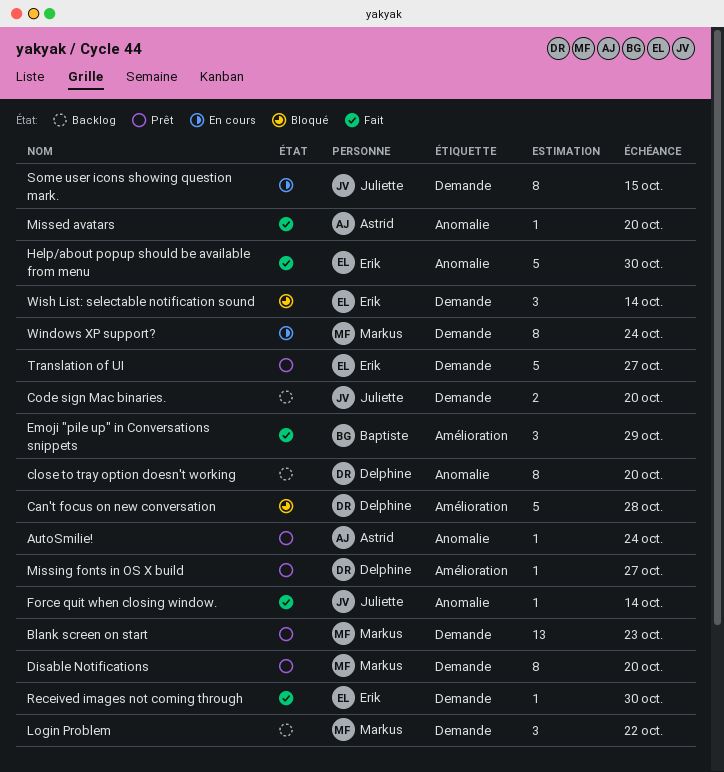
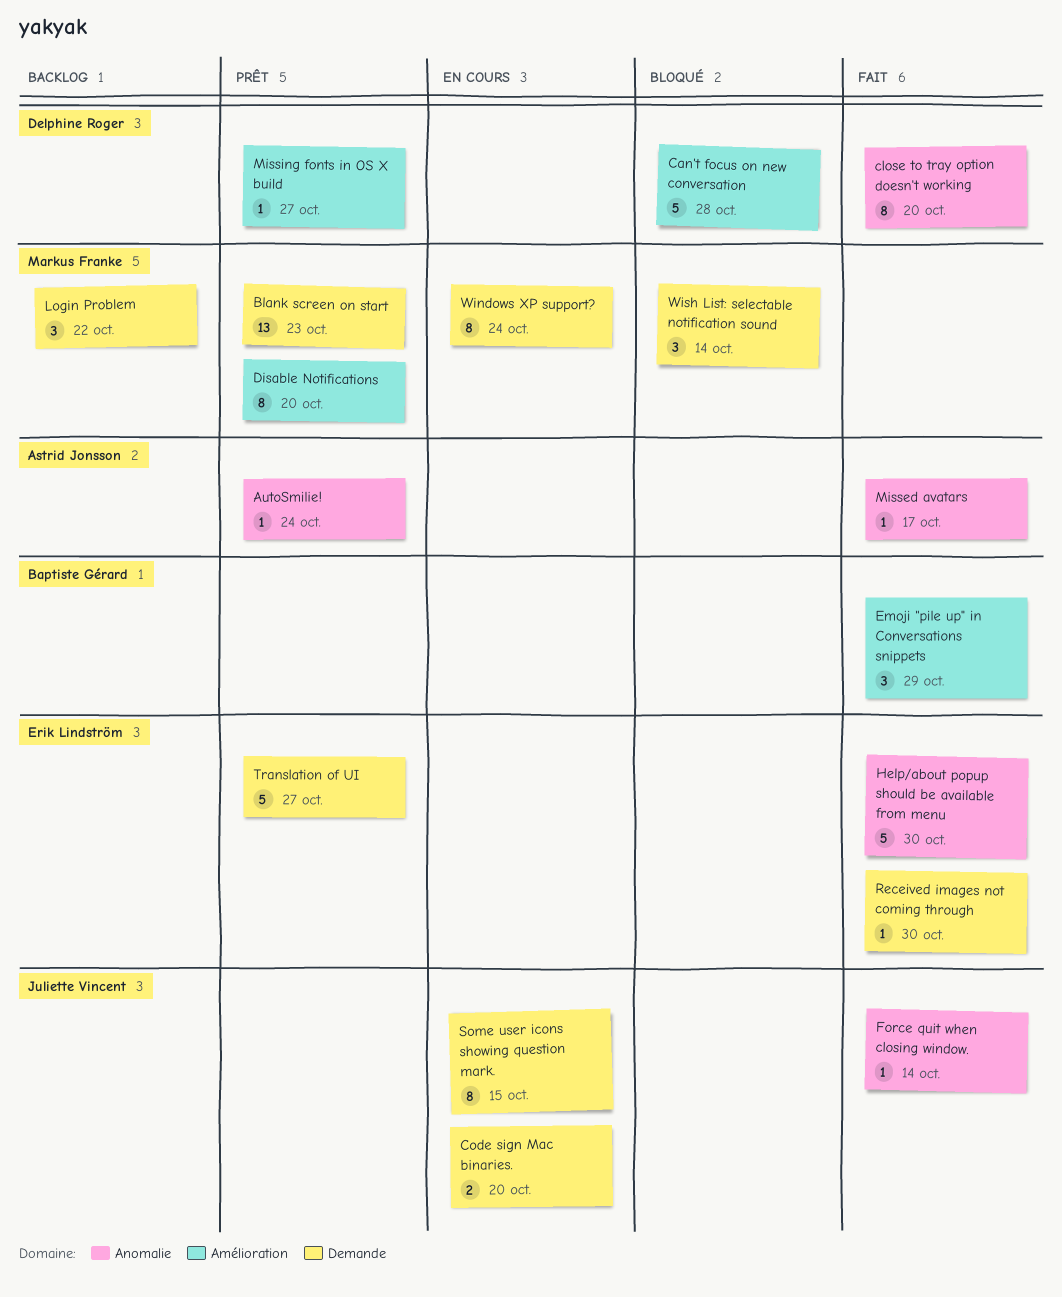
close to tray option doesn't working, status: Backlog -> Fait
Code sign Mac binaries., status: Backlog -> En cours
Disable Notifications, label: Demande -> Amélioration
Missed avatars, due: Oct 20 -> Oct 17
Wish List: selectable notification sound, owner: Erik Lindström -> Markus Franke

